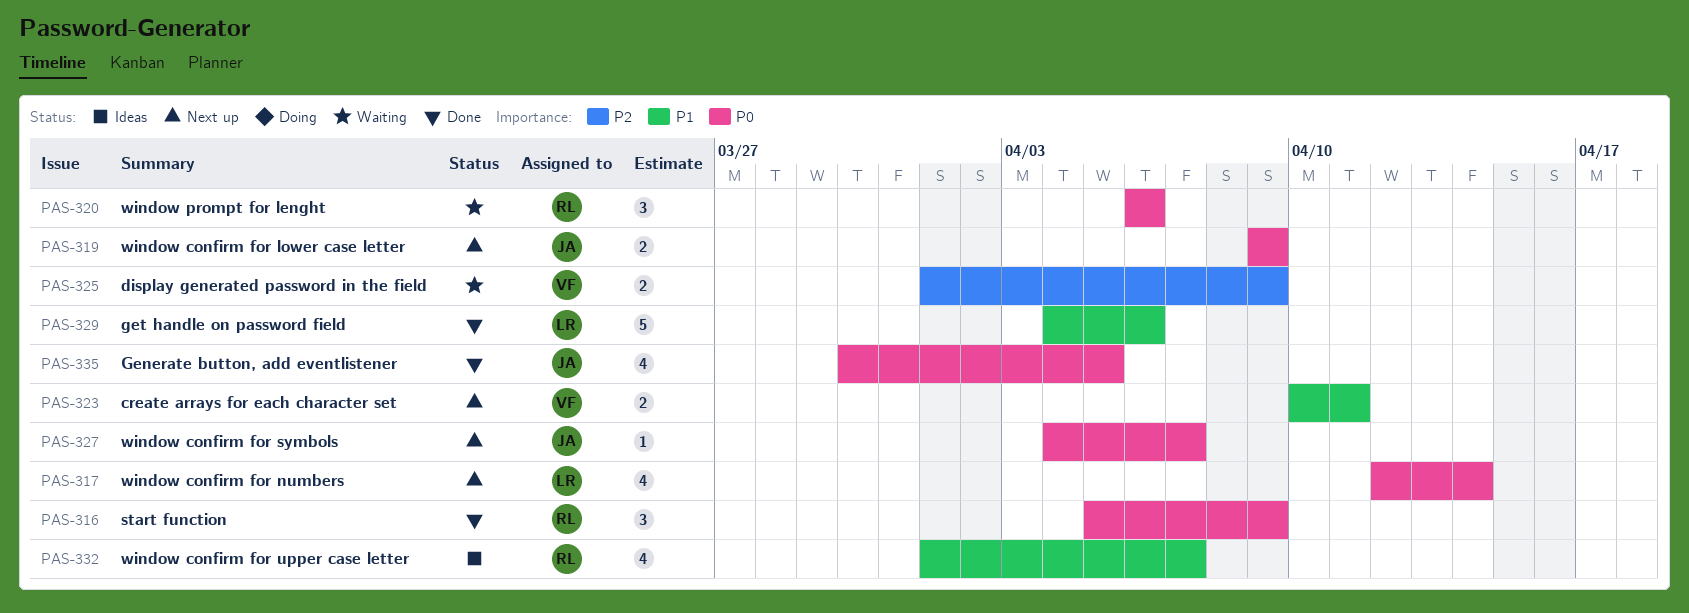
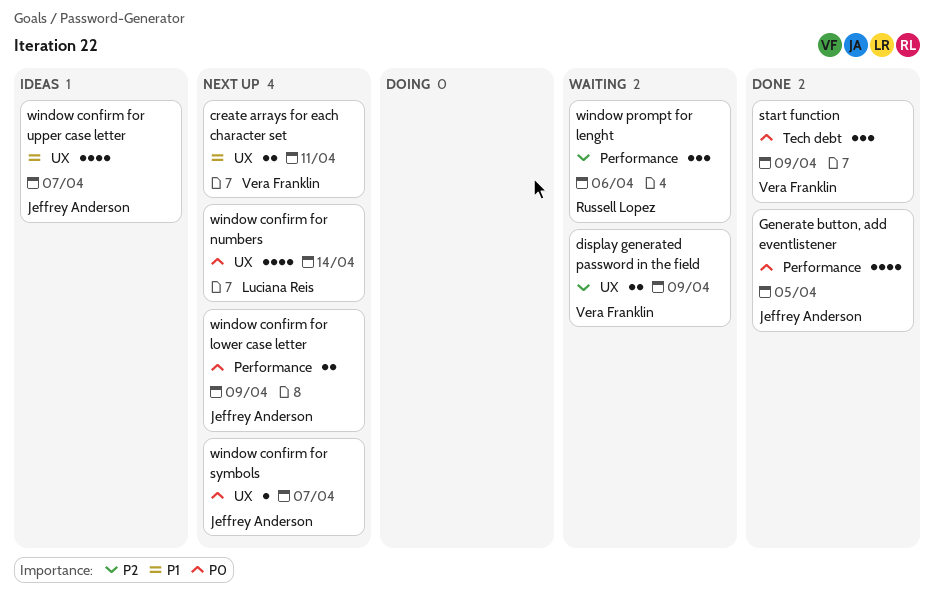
get handle on password field: present -> none
start function, owner: Russell Lopez -> Vera Franklin
window confirm for upper case letter, owner: Russell Lopez -> Jeffrey Anderson
window prompt for lenght, priority: P0 -> P2

